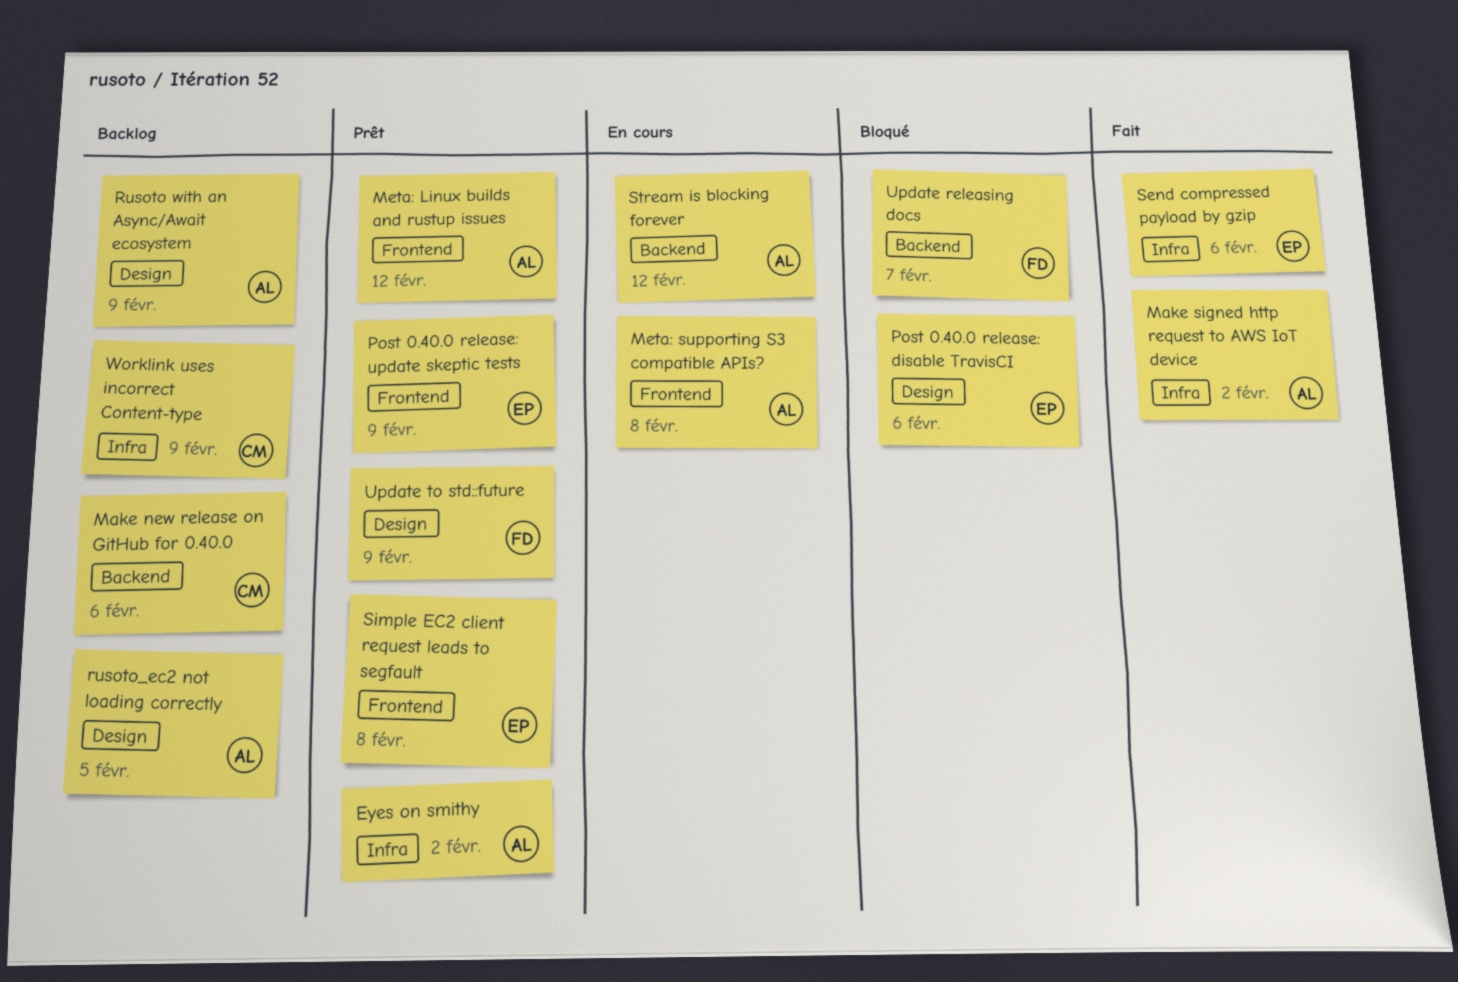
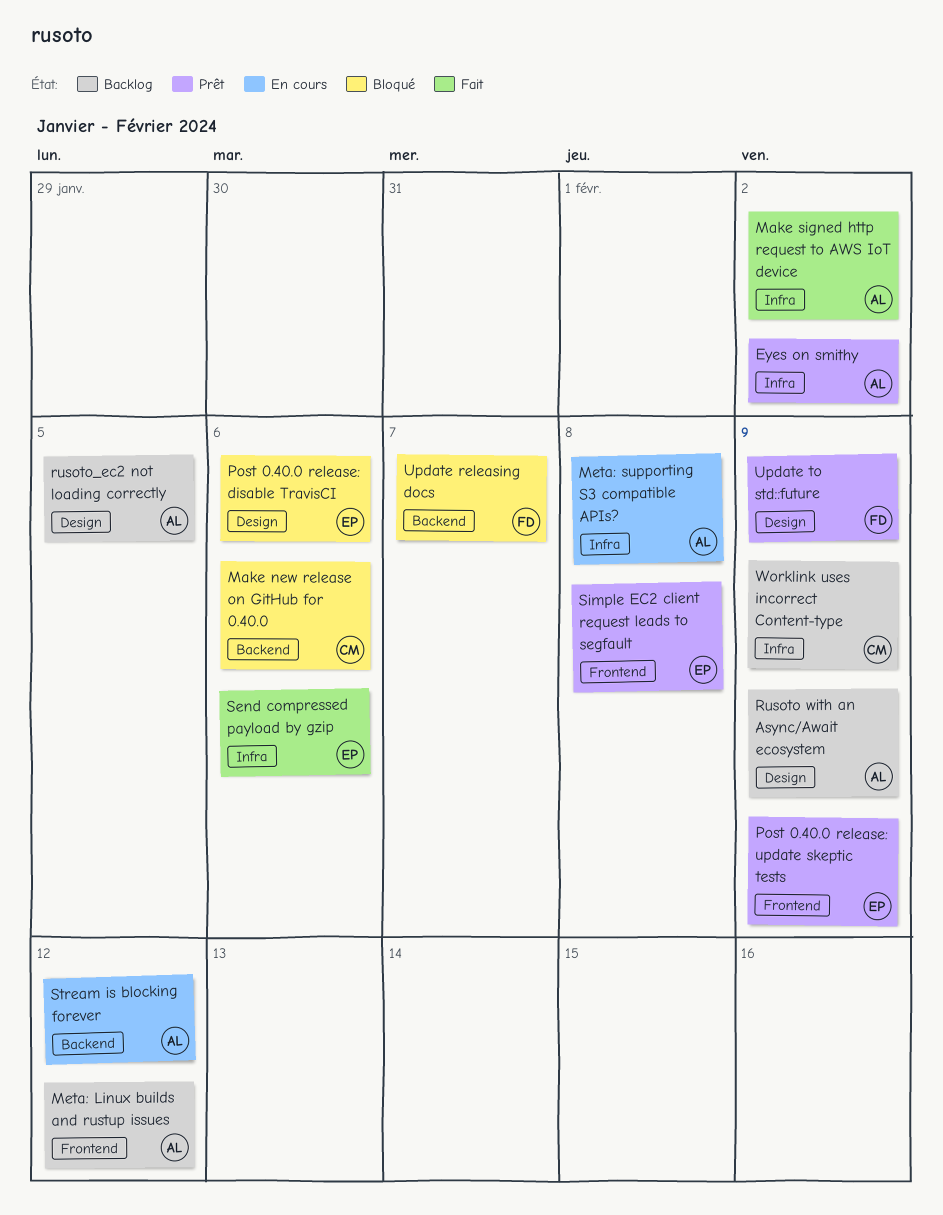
Make new release on GitHub for 0.40.0, status: Backlog -> Bloqué
Meta: Linux builds and rustup issues, status: Prêt -> Backlog
Meta: supporting S3 compatible APIs?, label: Frontend -> Infra

